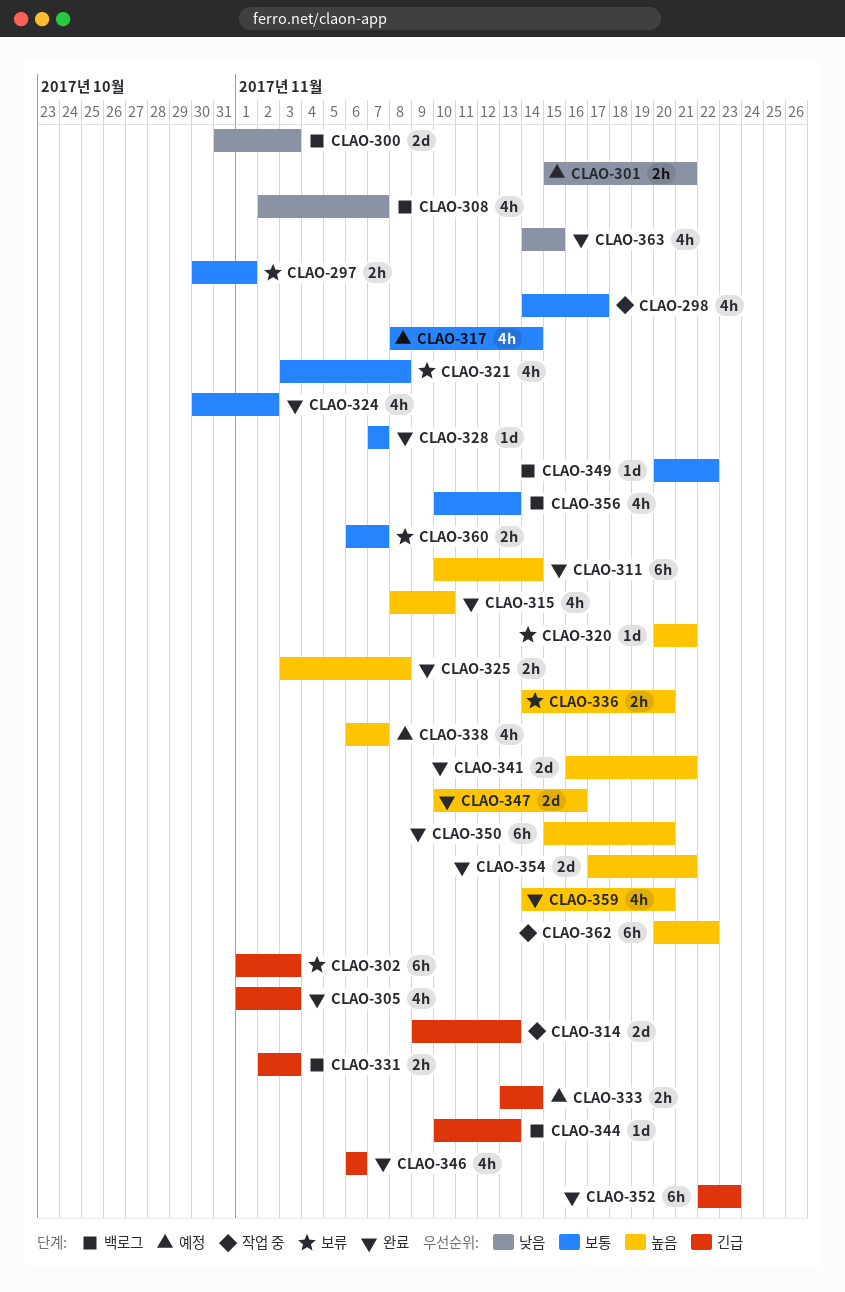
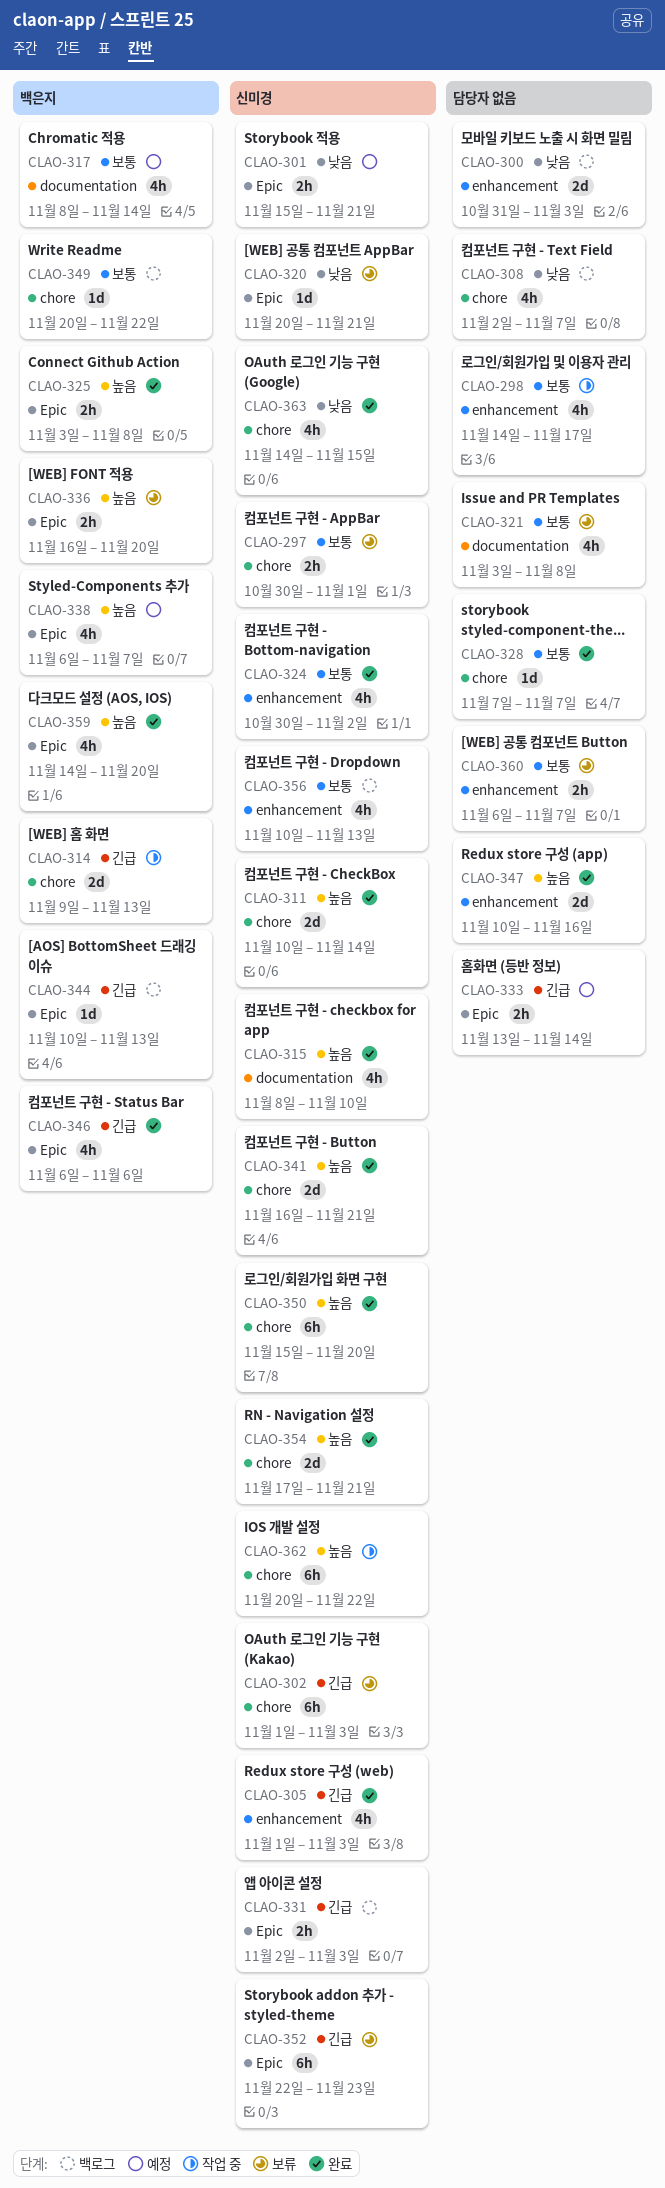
CLAO-311, estimate: 6h -> 2d
CLAO-320, priority: 높음 -> 낮음
CLAO-336, start: Nov 14 -> Nov 16
CLAO-352, status: 완료 -> 보류

